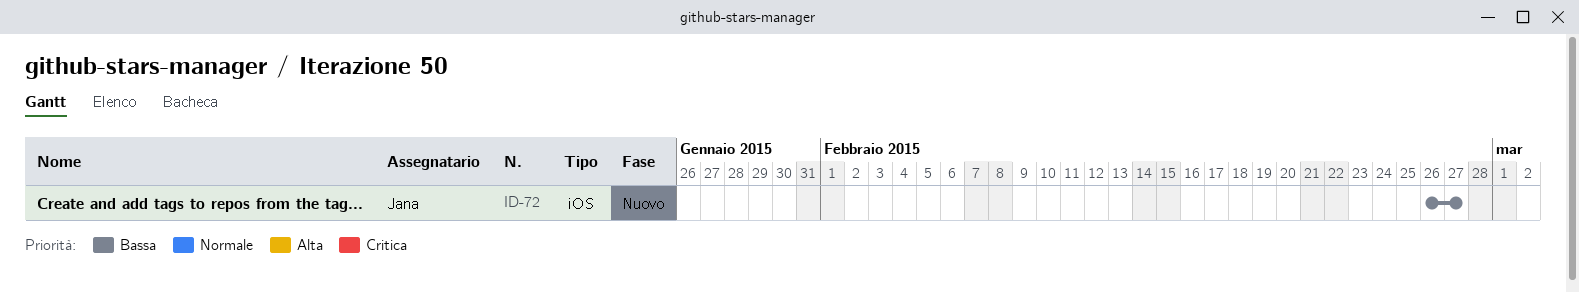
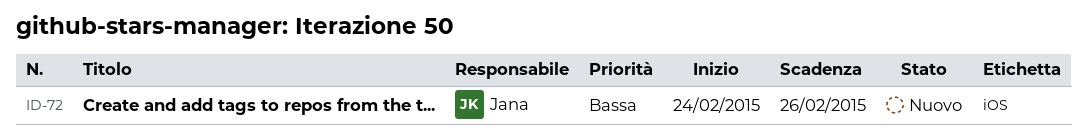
ID-72, start: Feb 26 -> Feb 24
ID-72, due: Feb 27 -> Feb 26

